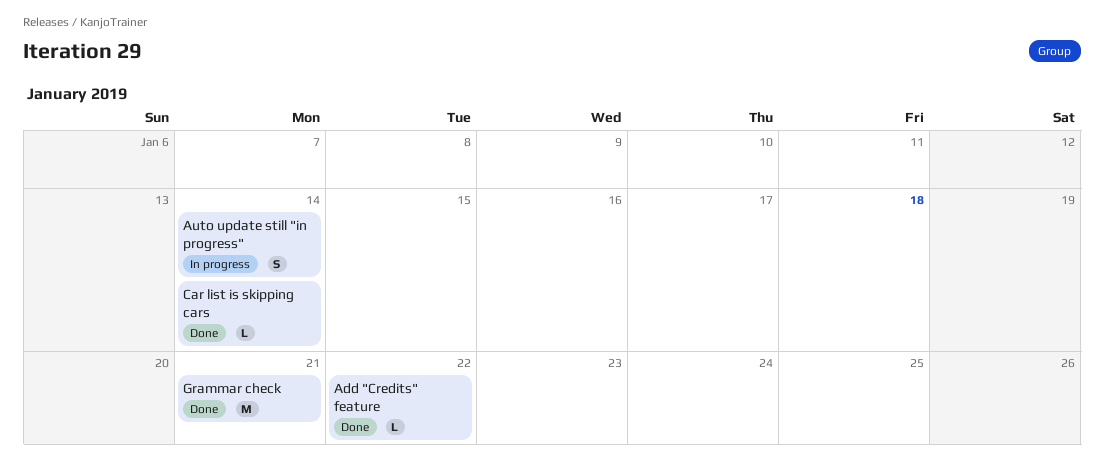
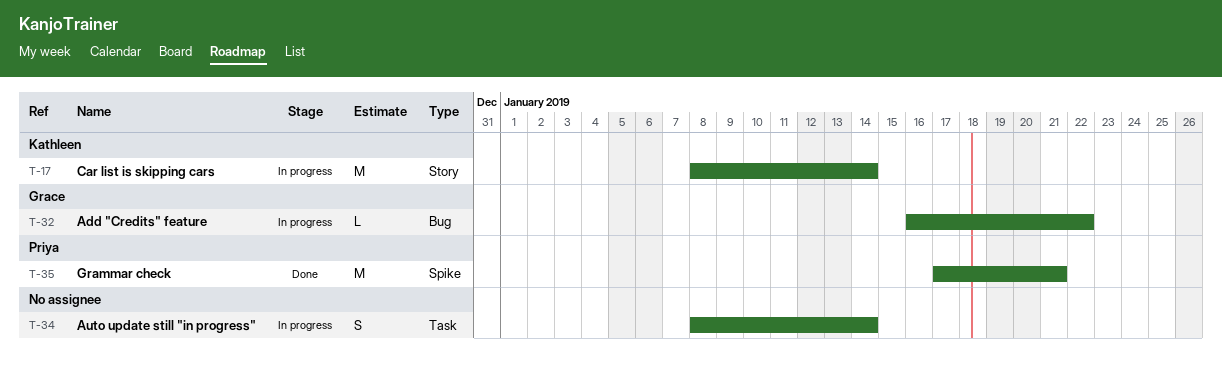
Add "Credits" feature, status: Done -> In progress
Car list is skipping cars, status: Done -> In progress
Car list is skipping cars, estimate: L -> M

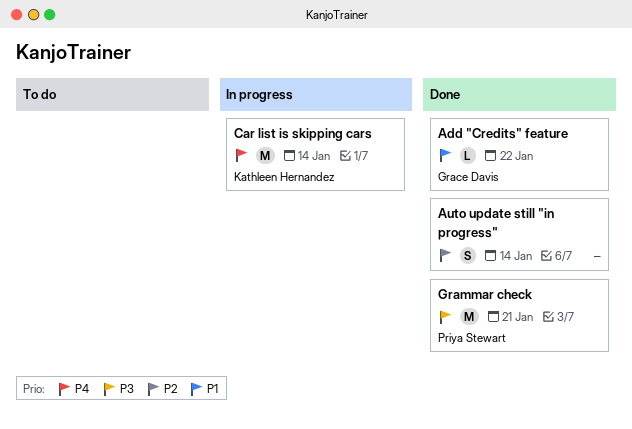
Add "Credits" feature, status: In progress -> Done
Auto update still "in progress", status: In progress -> Done

